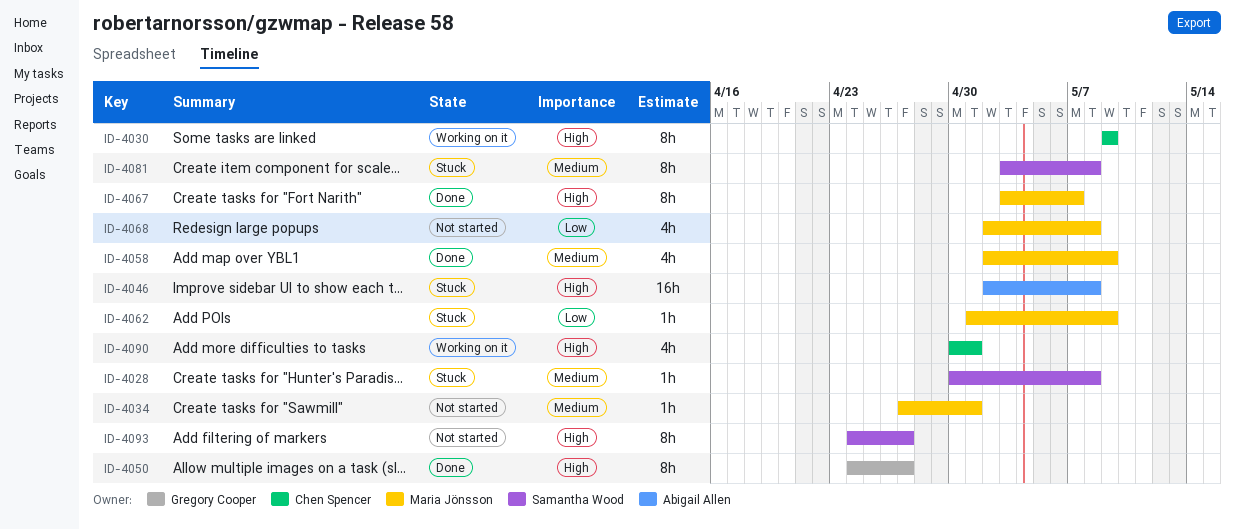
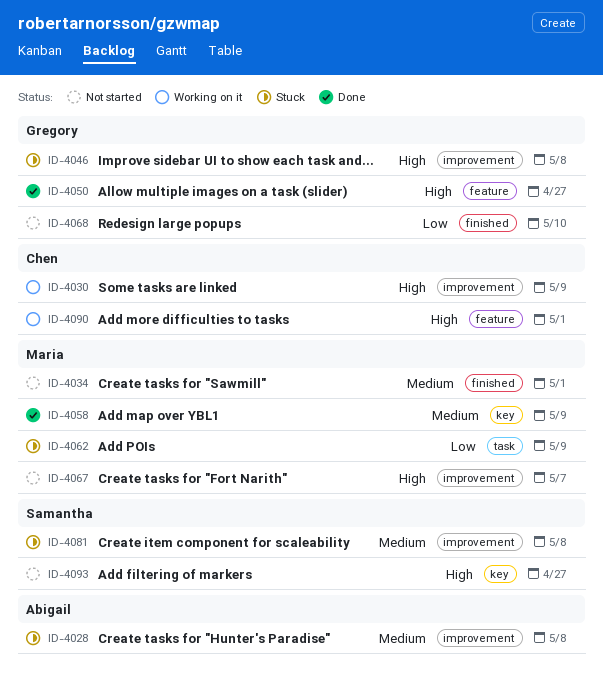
ID-4028, owner: Samantha Wood -> Abigail Allen
ID-4046, owner: Abigail Allen -> Gregory Cooper
ID-4067, status: Done -> Not started
ID-4068, owner: Maria Jönsson -> Gregory Cooper
ID-4068, due: May 8 -> May 10

